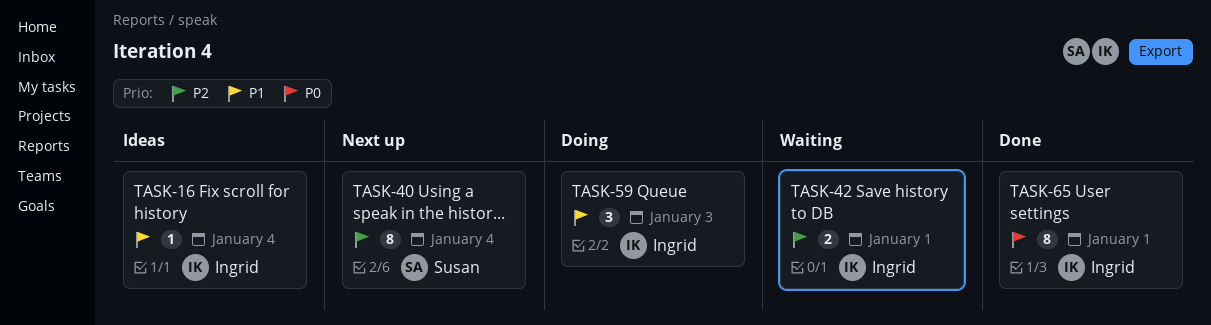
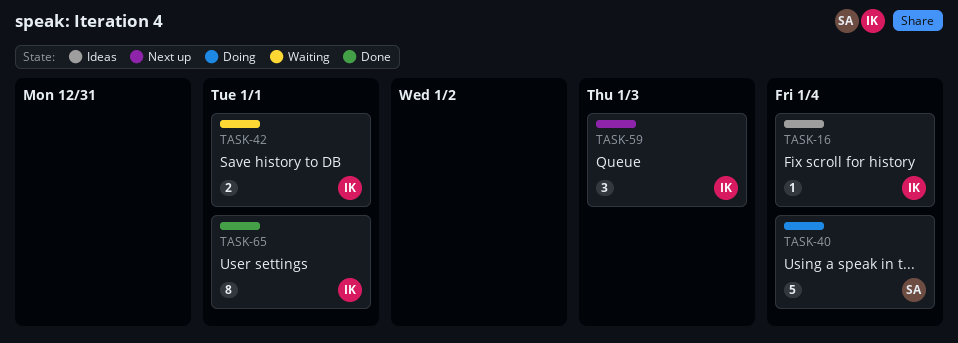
TASK-40, status: Next up -> Doing
TASK-40, estimate: 8 -> 5
TASK-59, status: Doing -> Next up

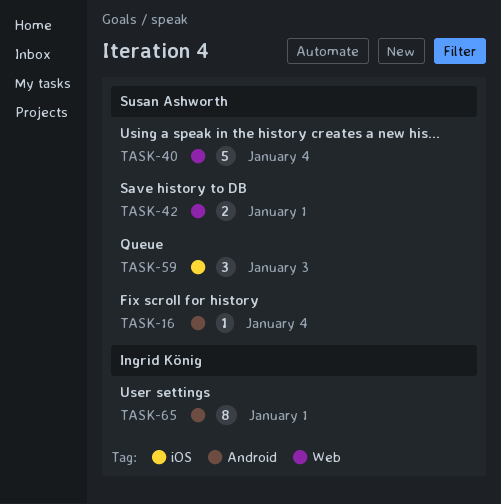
TASK-16, owner: Ingrid König -> Susan Ashworth
TASK-42, owner: Ingrid König -> Susan Ashworth
TASK-59, owner: Ingrid König -> Susan Ashworth

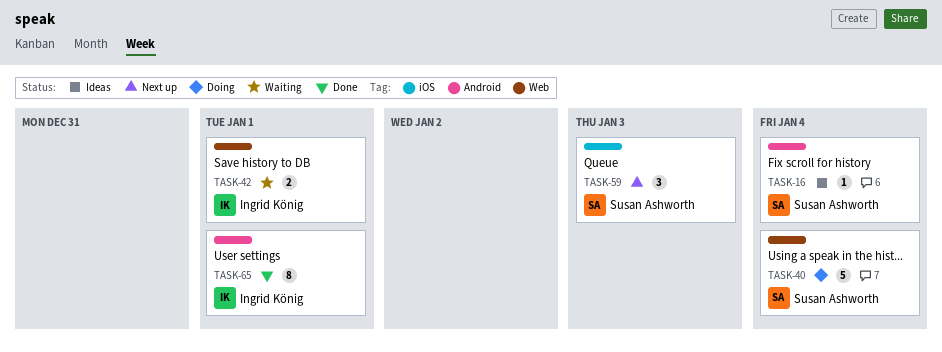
TASK-42, owner: Susan Ashworth -> Ingrid König

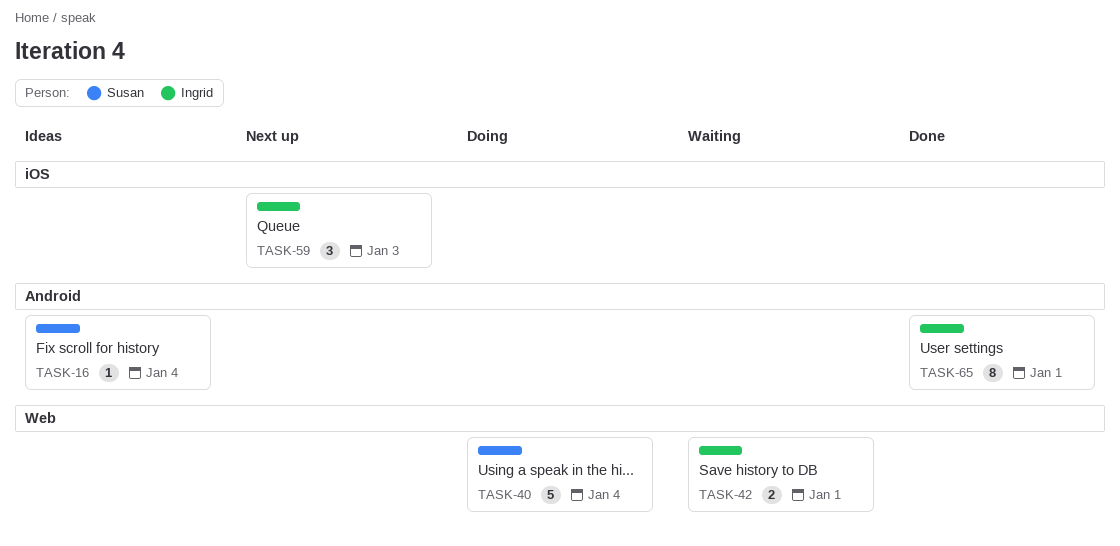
TASK-59, owner: Susan Ashworth -> Ingrid König

